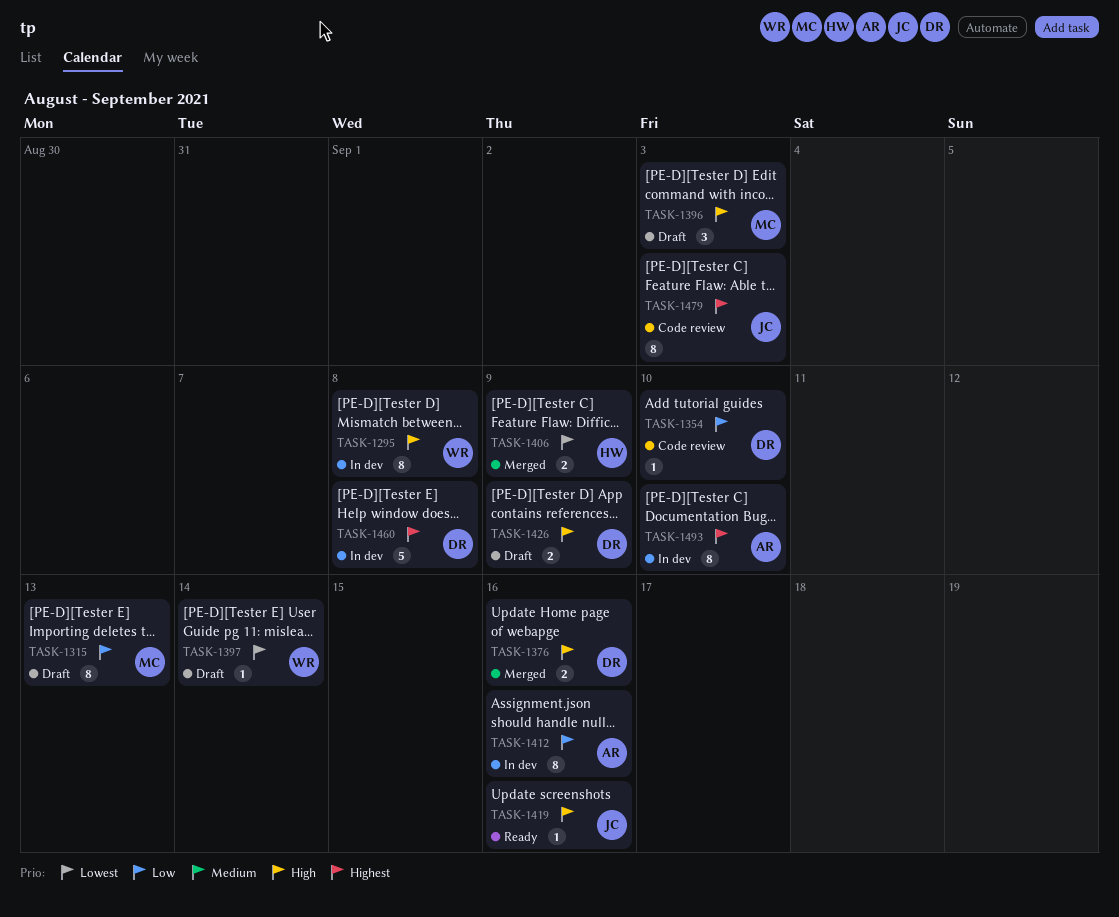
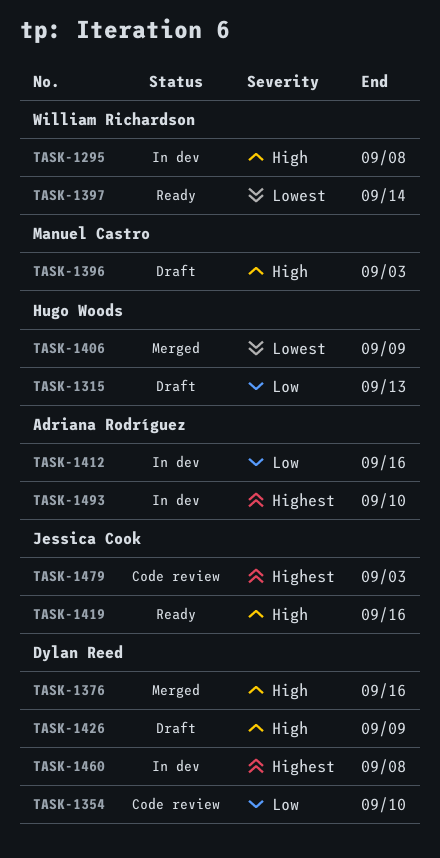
TASK-1315, owner: Manuel Castro -> Hugo Woods
TASK-1397, status: Draft -> Ready

